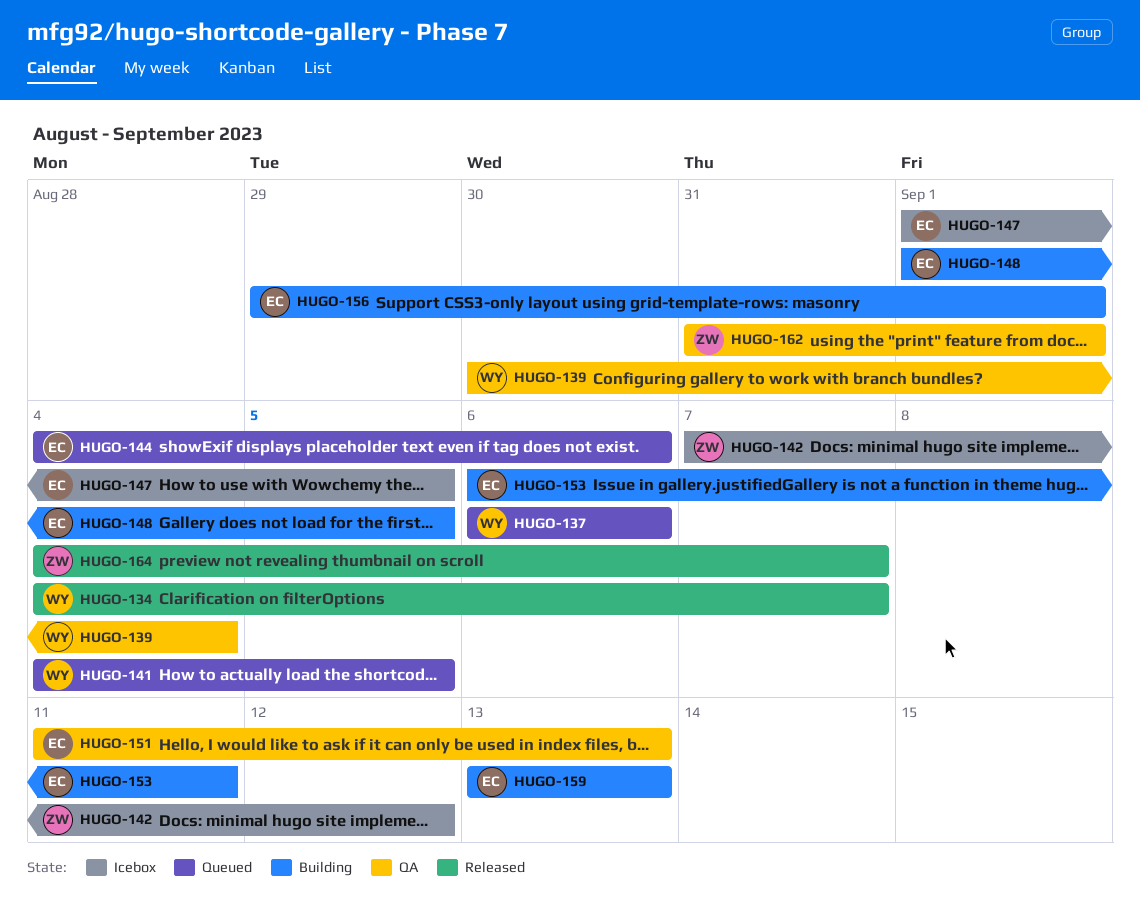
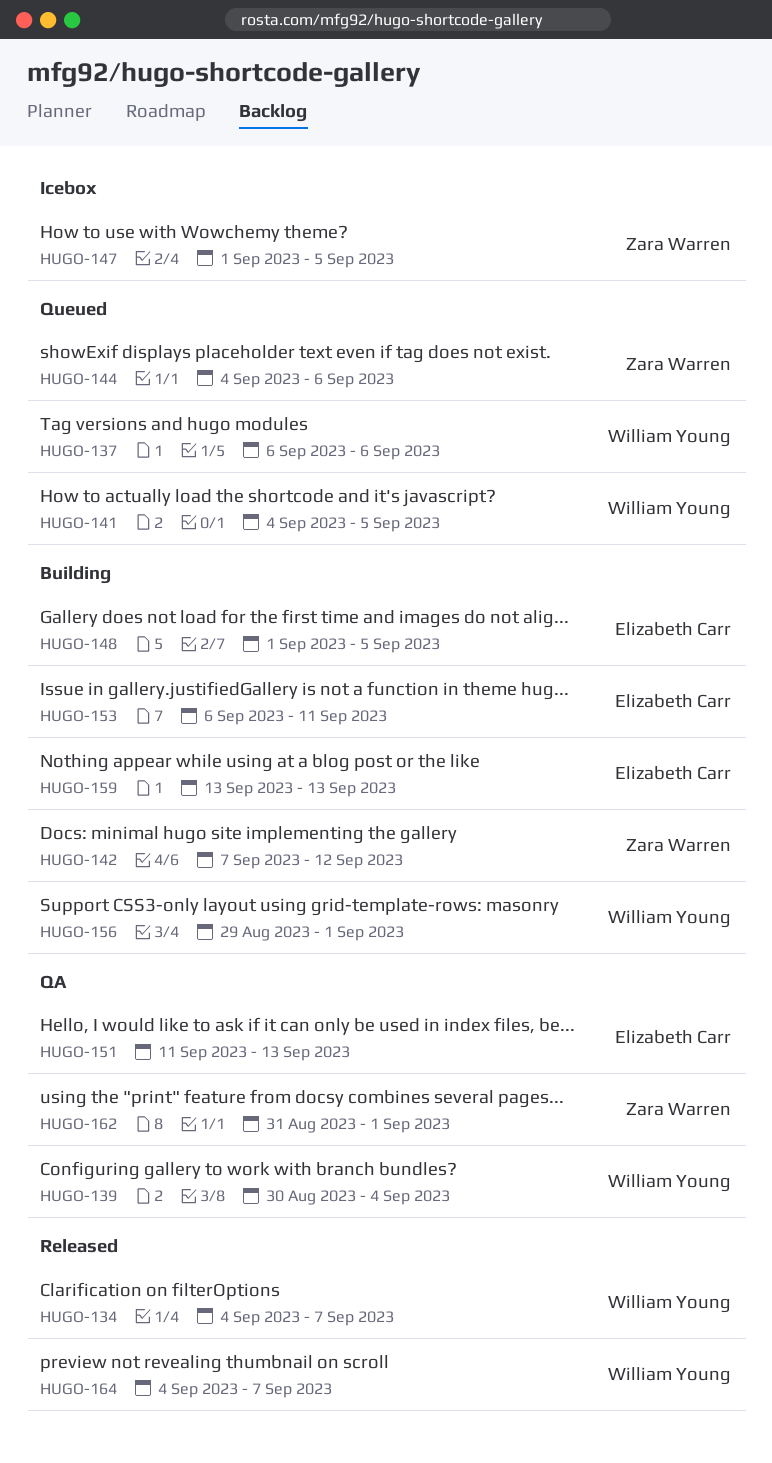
HUGO-142, status: Icebox -> Building
HUGO-144, owner: Elizabeth Carr -> Zara Warren
HUGO-147, owner: Elizabeth Carr -> Zara Warren
HUGO-156, owner: Elizabeth Carr -> William Young
HUGO-164, owner: Zara Warren -> William Young

